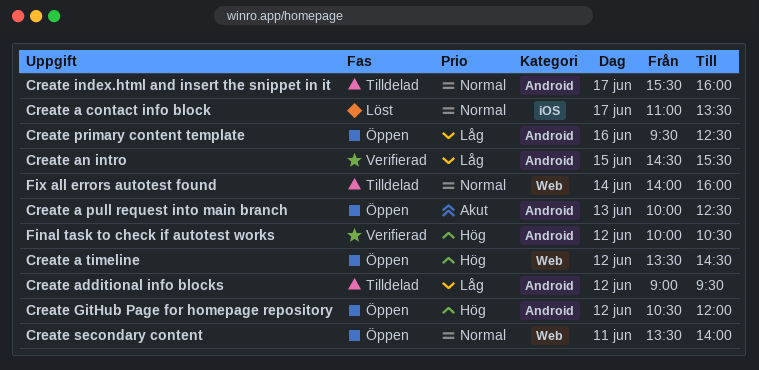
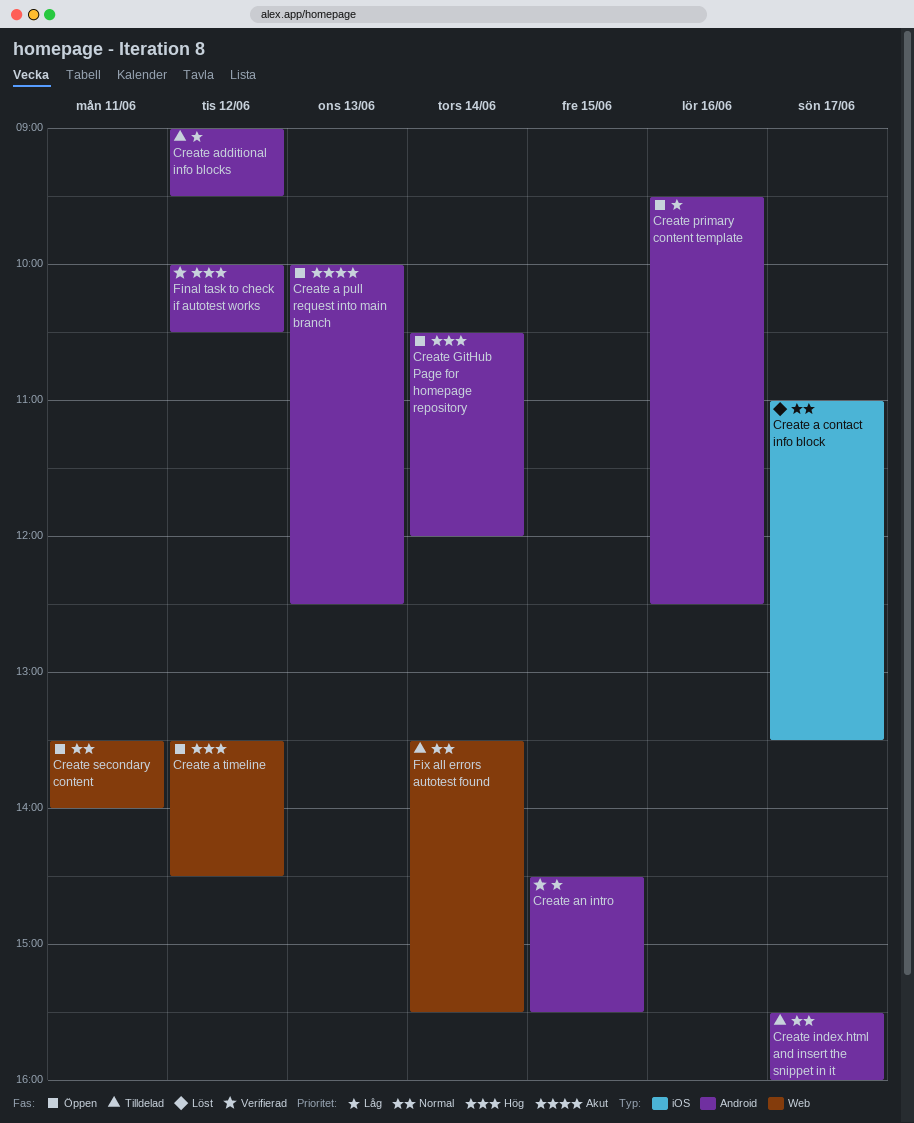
Create GitHub Page for homepage repository, day: Jun 12 -> Jun 14
Fix all errors autotest found, begins: 14:00 -> 13:30
Fix all errors autotest found, ends: 16:00 -> 15:30

